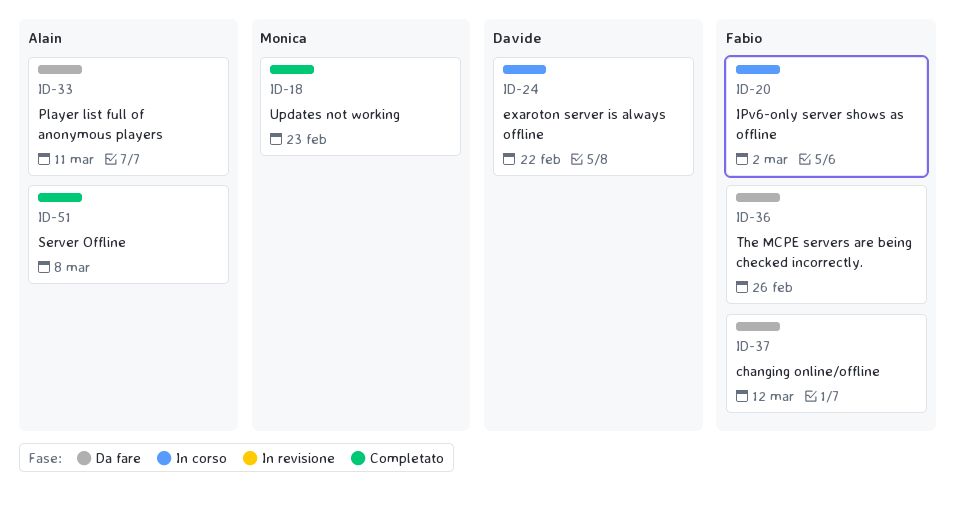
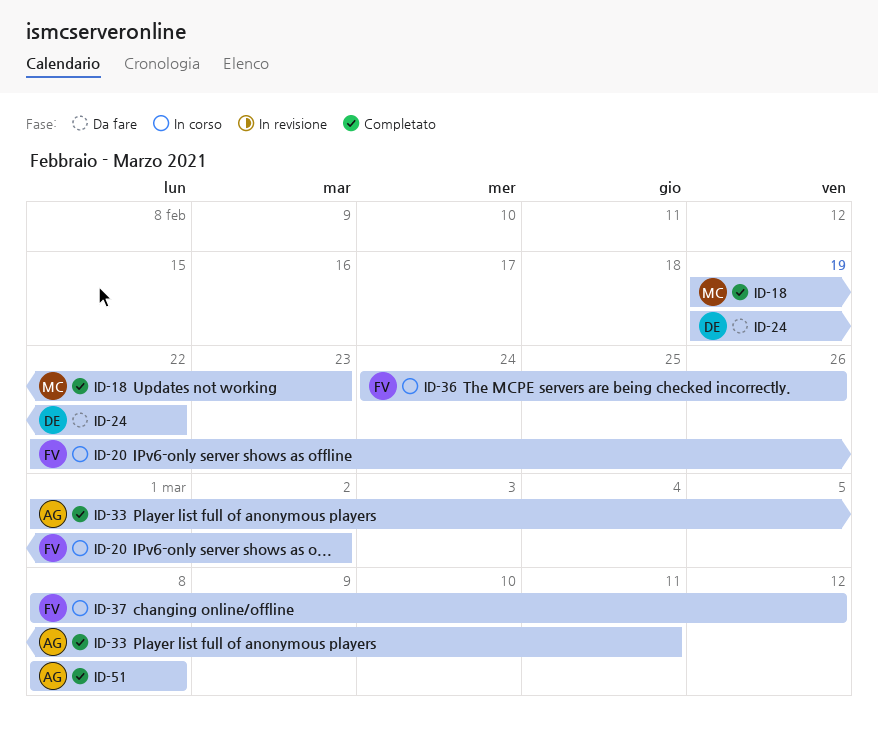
ID-24, status: In corso -> Da fare
ID-33, status: Da fare -> Completato
ID-36, status: Da fare -> In corso
ID-37, status: Da fare -> In corso

